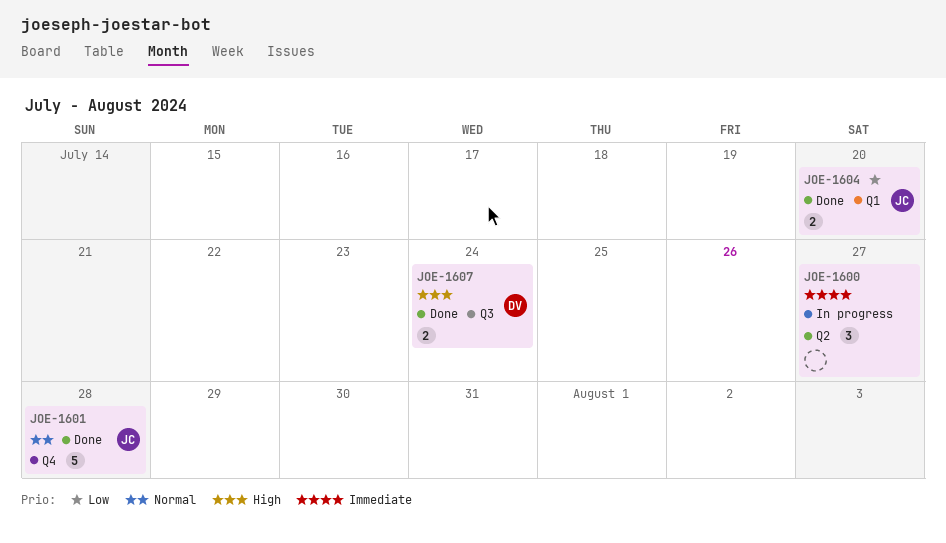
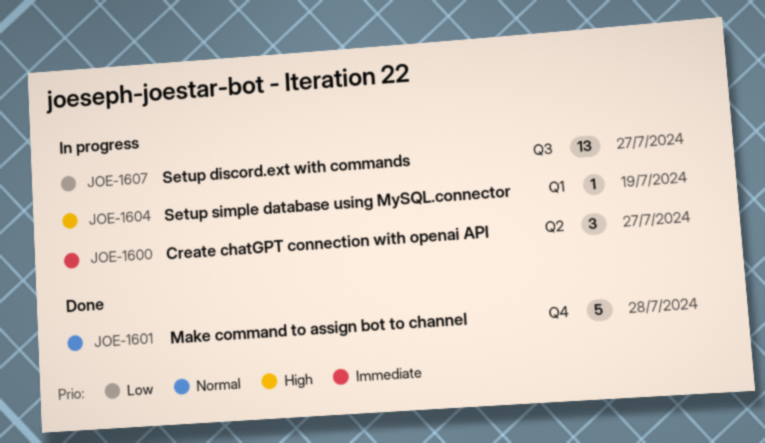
JOE-1604, status: Done -> In progress
JOE-1604, priority: Low -> High
JOE-1604, estimate: 2 -> 1
JOE-1604, due: Jul 20 -> Jul 19
JOE-1607, status: Done -> In progress
JOE-1607, priority: High -> Low
JOE-1607, estimate: 2 -> 13
JOE-1607, due: Jul 24 -> Jul 27

